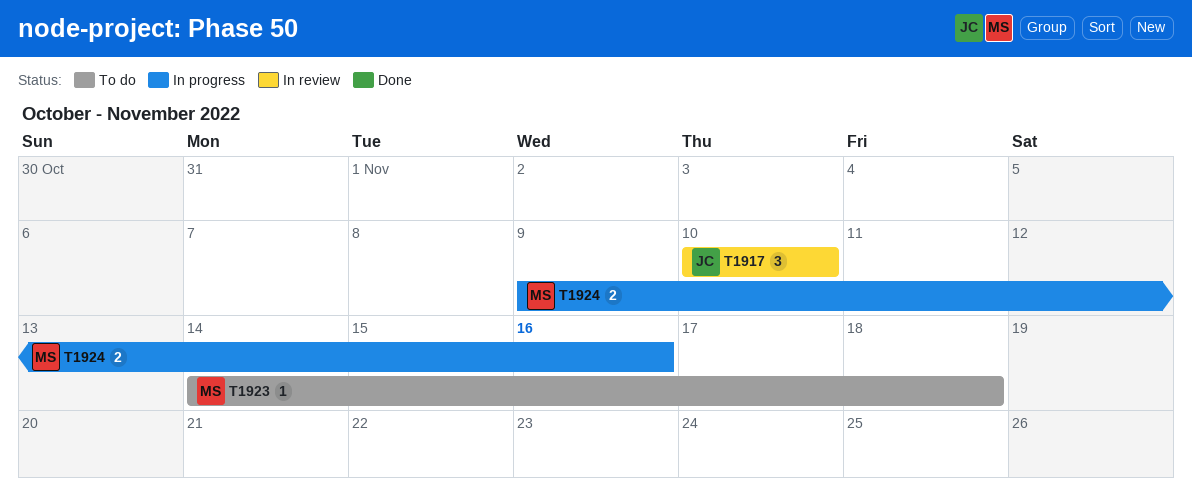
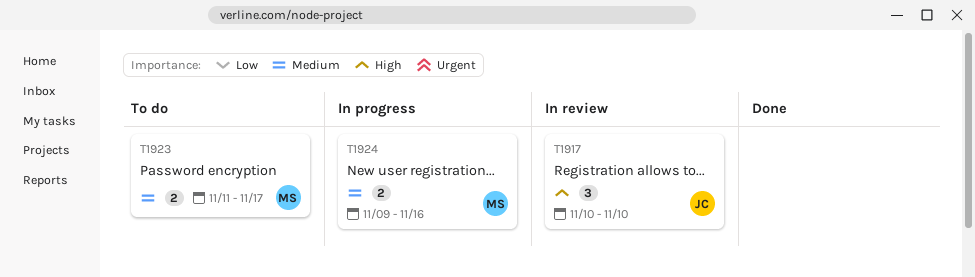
T1923, estimate: 1 -> 2
T1923, start: Nov 14 -> Nov 11
T1923, due: Nov 18 -> Nov 17

